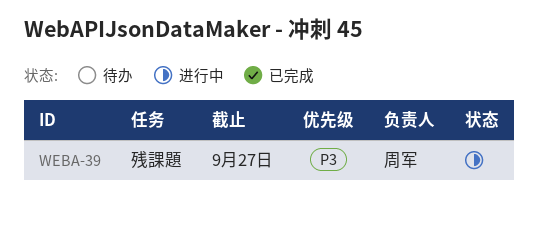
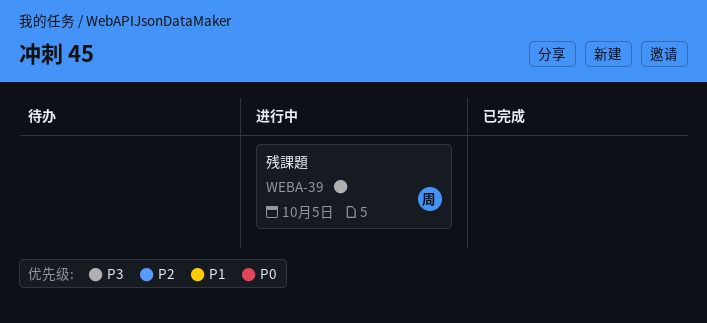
WEBA-39, due: Sep 27 -> Oct 5

